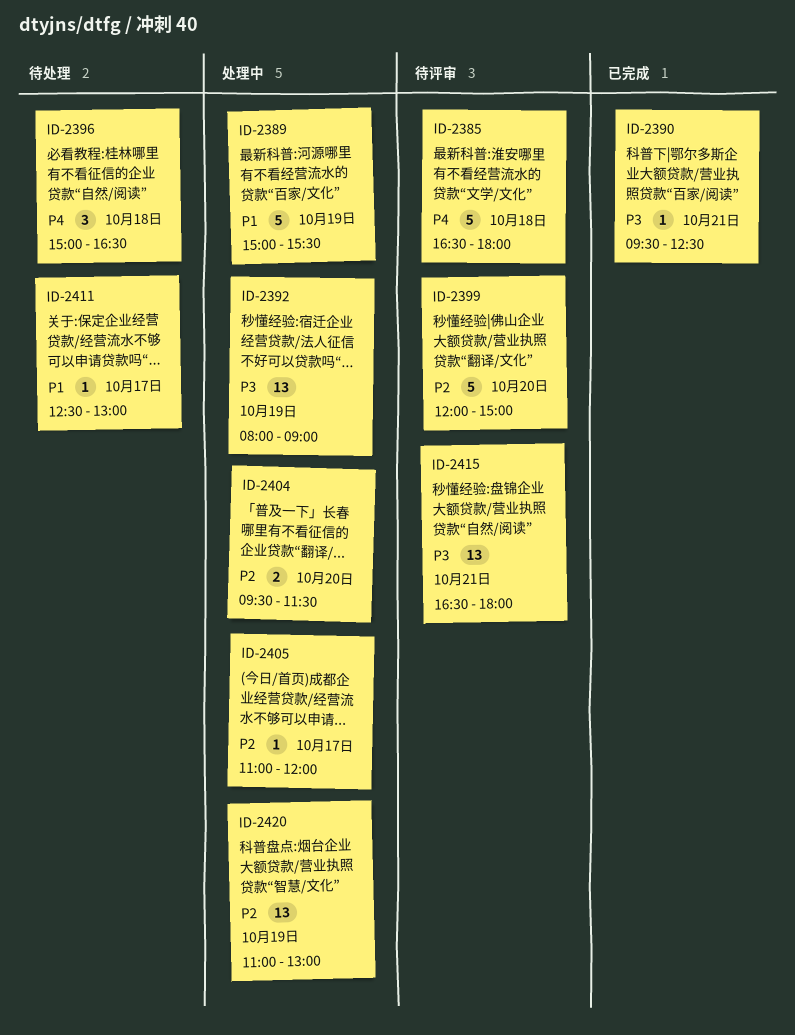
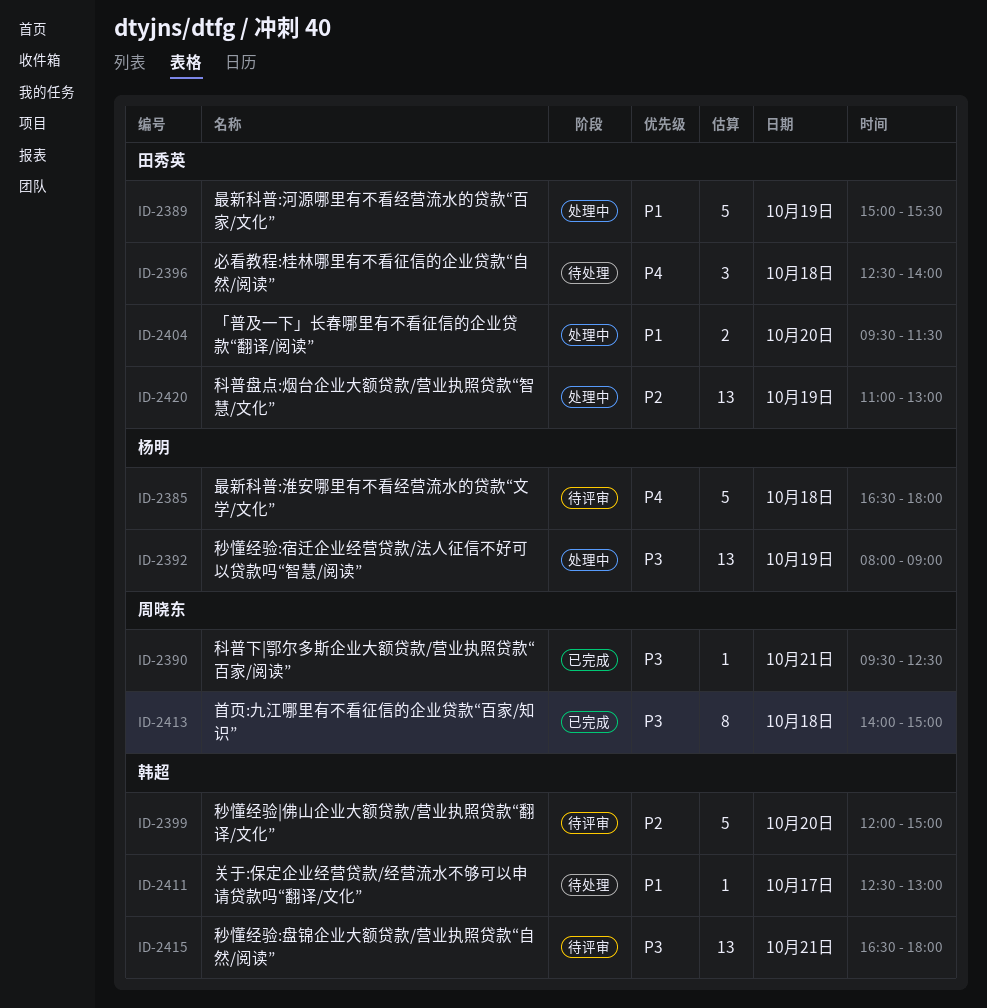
ID-2396, begins: 15:00 -> 12:30
ID-2396, ends: 16:30 -> 14:00
ID-2404, priority: P2 -> P1
ID-2405: present -> none
ID-2413: none -> present

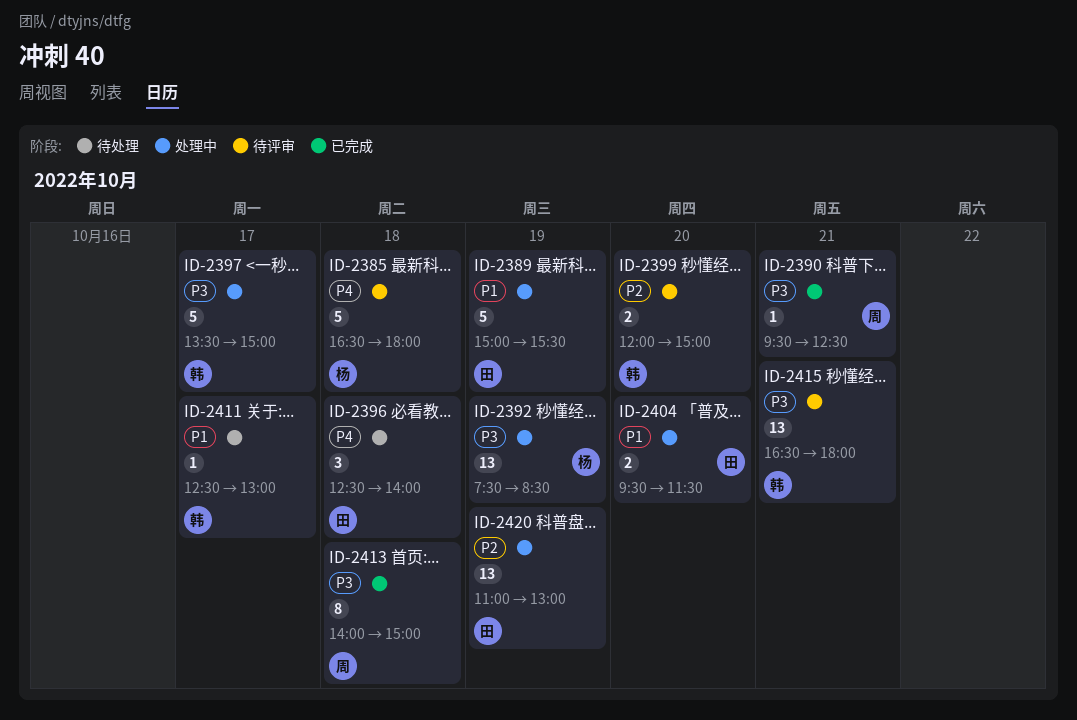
ID-2392, begins: 08:00 -> 07:30
ID-2392, ends: 09:00 -> 08:30
ID-2397: none -> present
ID-2399, estimate: 5 -> 2

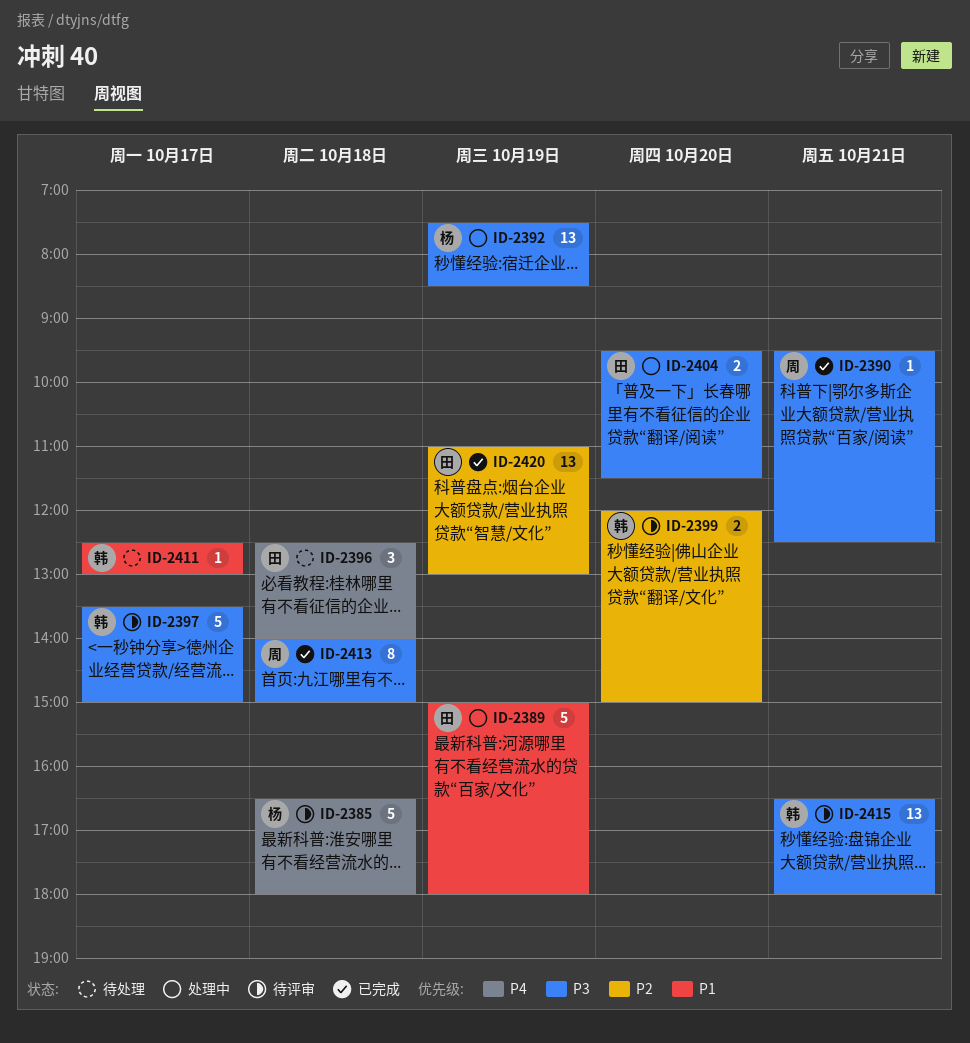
ID-2389, ends: 15:30 -> 18:00
ID-2397, status: 处理中 -> 待评审
ID-2404, priority: P1 -> P3
ID-2420, status: 处理中 -> 已完成

